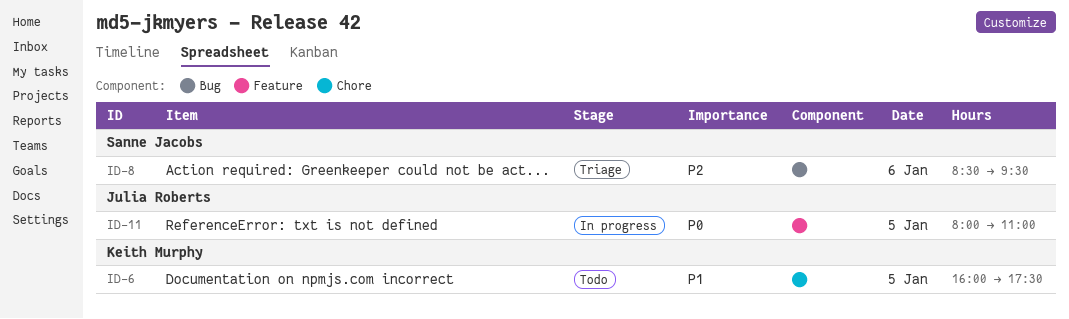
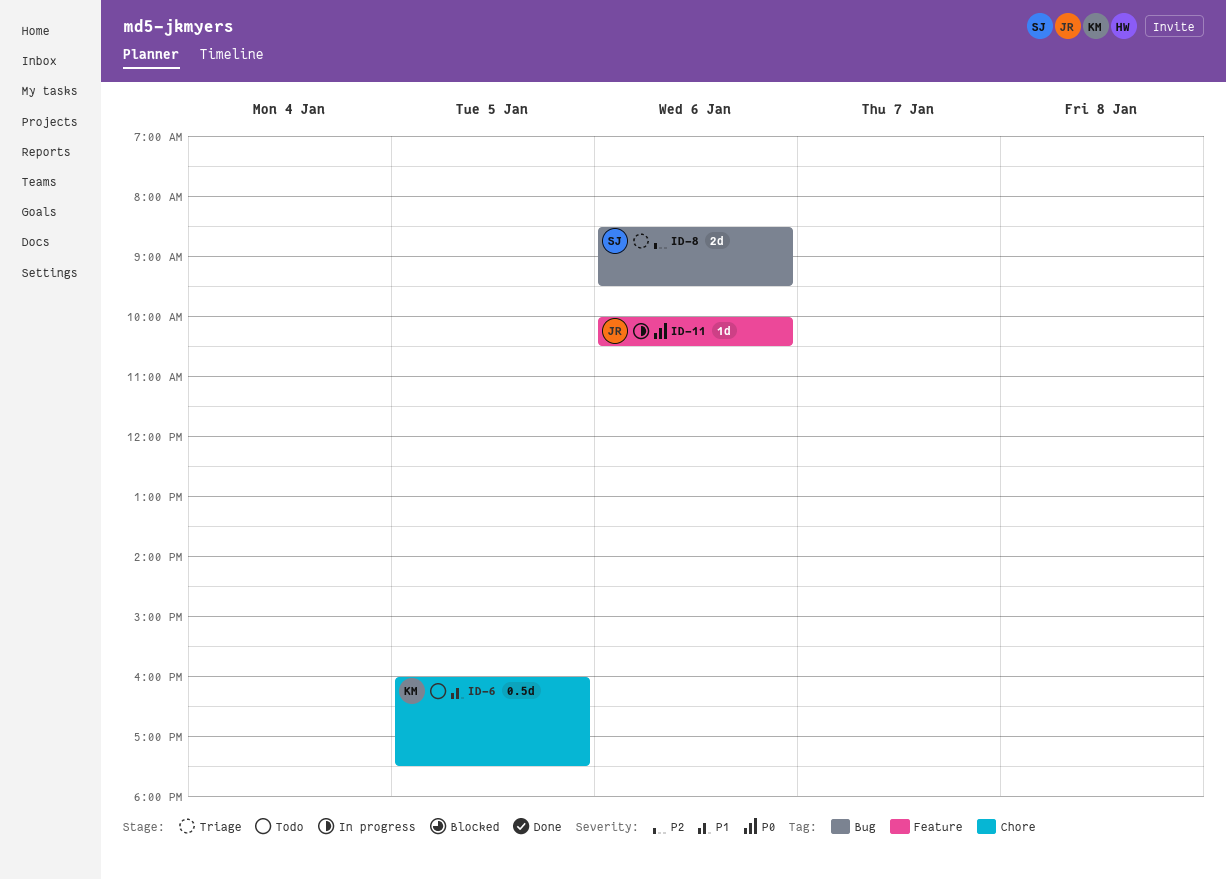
ID-11, day: Jan 5 -> Jan 6
ID-11, begins: 08:00 -> 10:00
ID-11, ends: 11:00 -> 10:30

